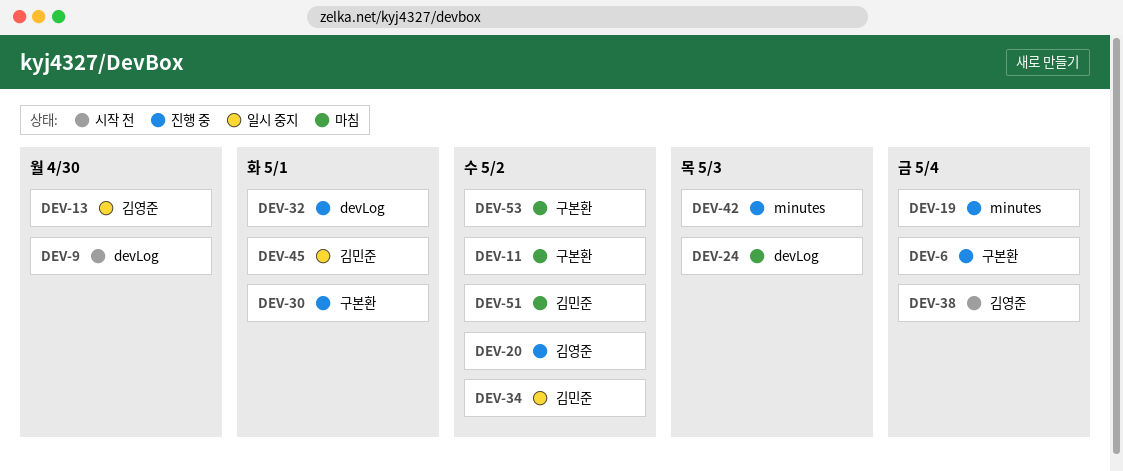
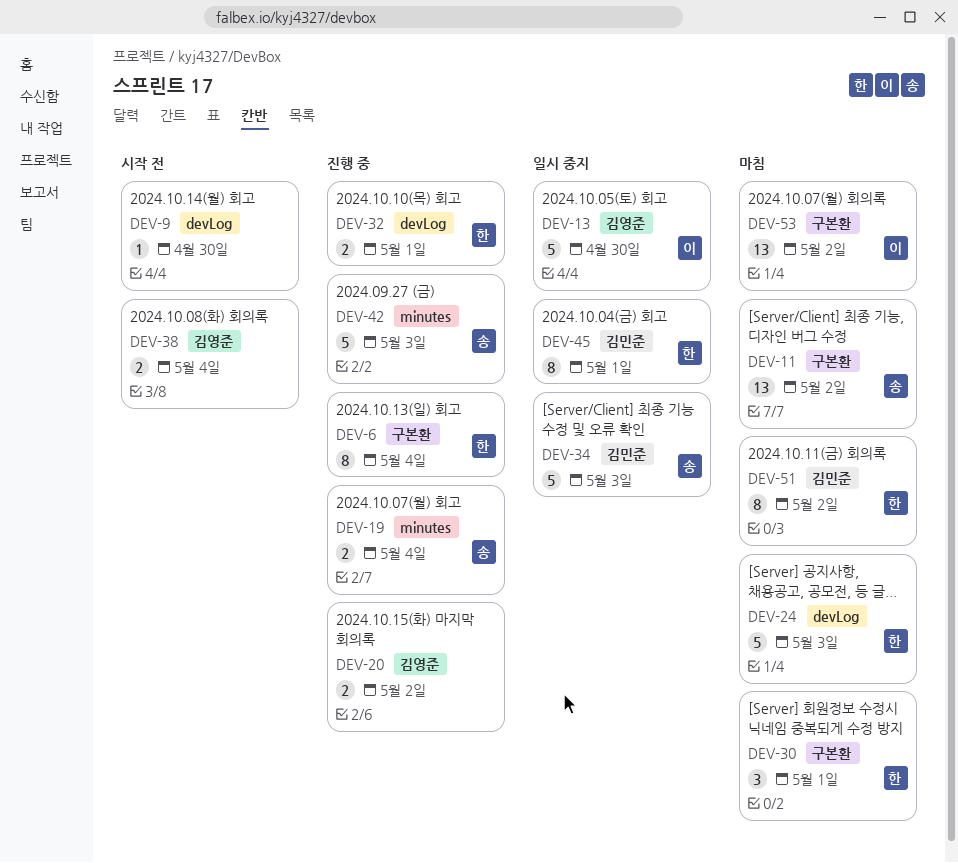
DEV-30, status: 진행 중 -> 마침
DEV-34, due: May 2 -> May 3

